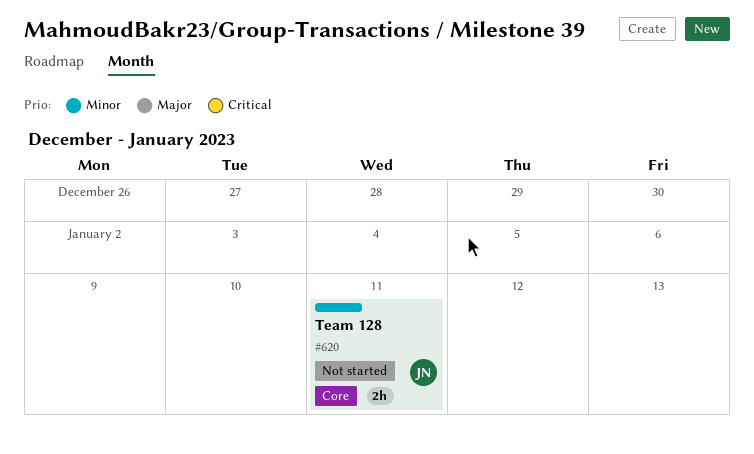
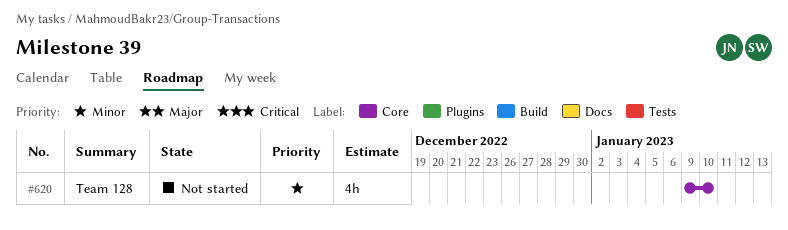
#620, estimate: 2h -> 4h
#620, due: Jan 11 -> Jan 10

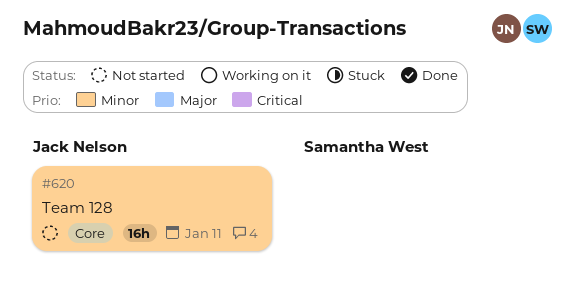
#620, estimate: 4h -> 16h
#620, due: Jan 10 -> Jan 11

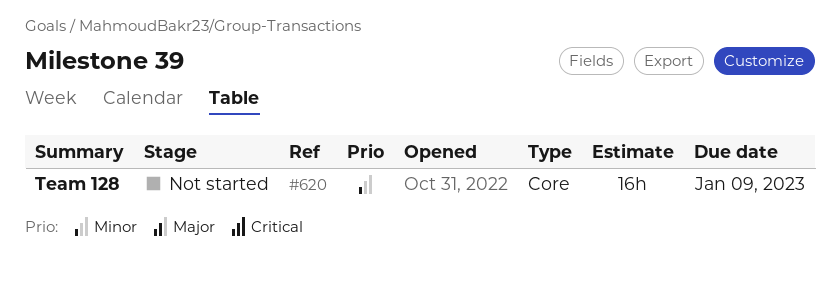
#620, due: Jan 11 -> Jan 9

